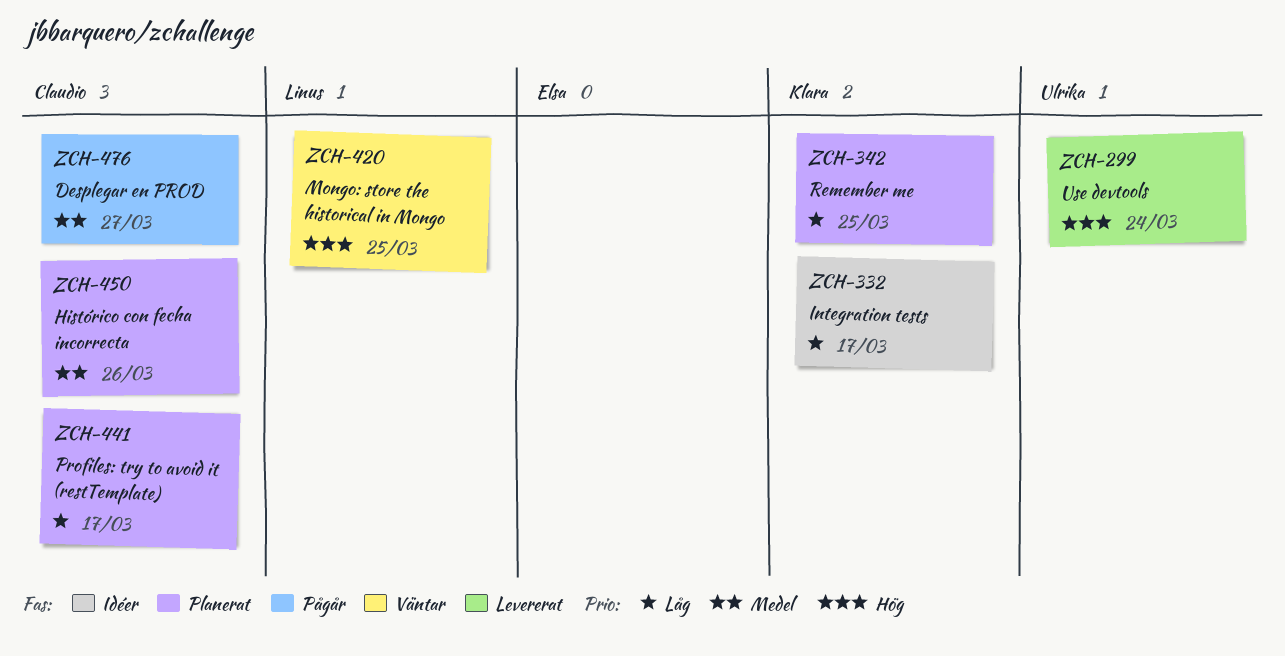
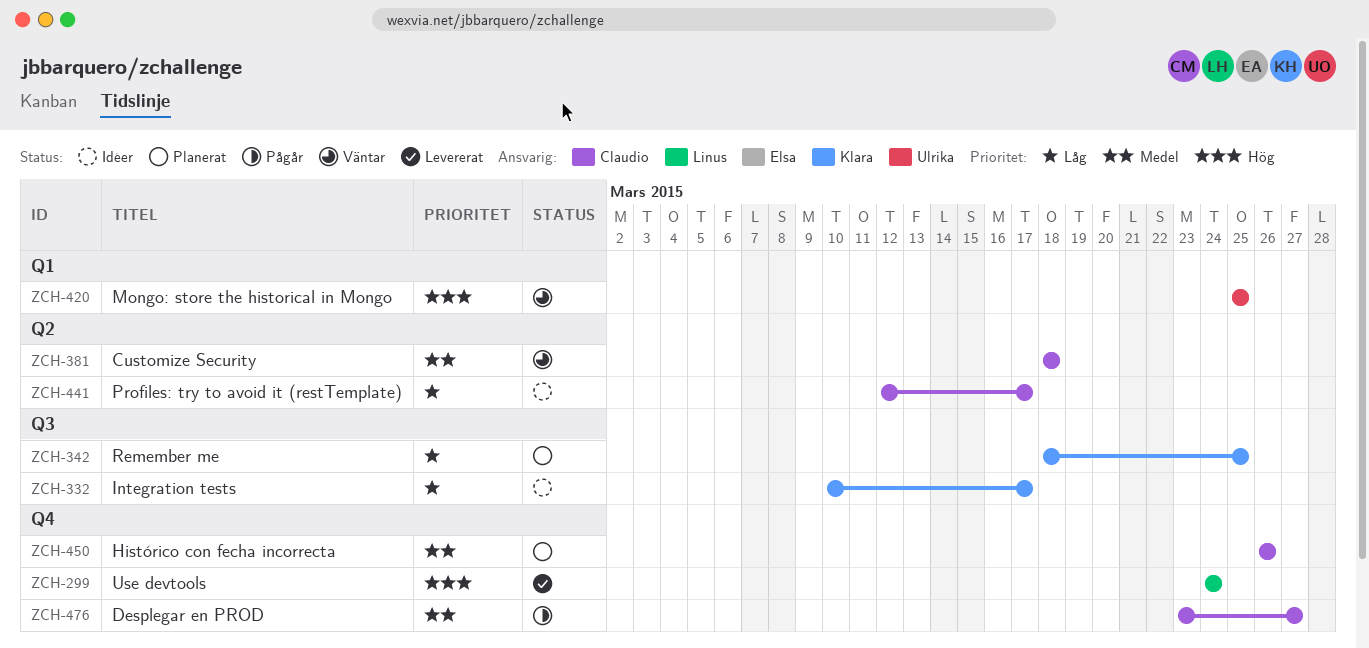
ZCH-299, owner: Ulrika -> Linus
ZCH-381: none -> present
ZCH-420, owner: Linus -> Ulrika
ZCH-441, status: Planerat -> Idéer

